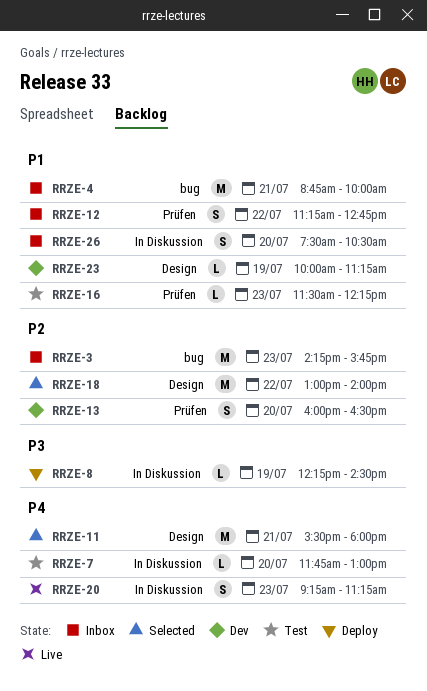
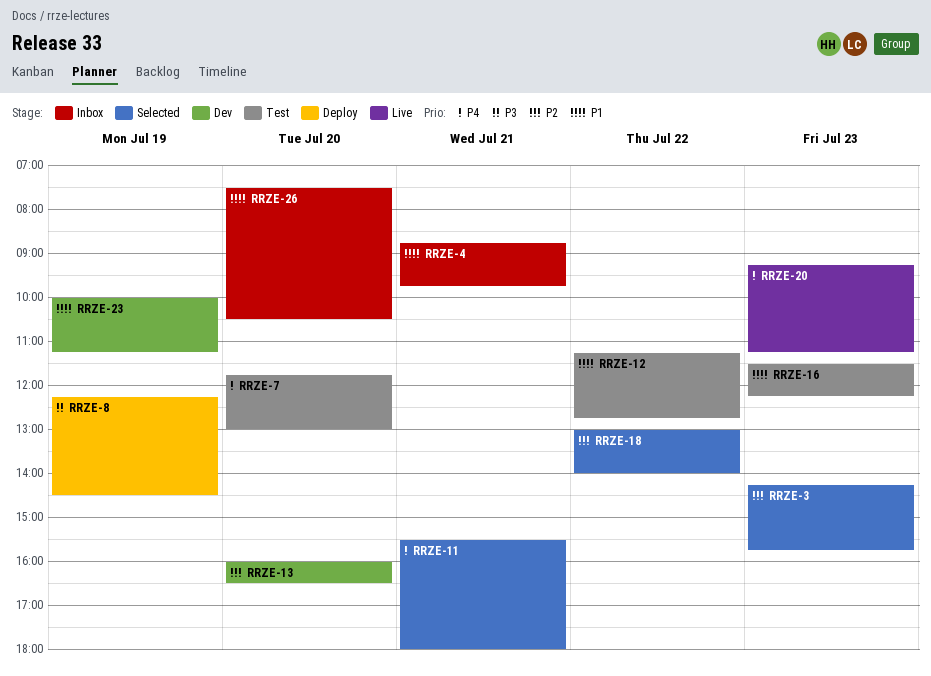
RRZE-3, status: Inbox -> Selected
RRZE-4, ends: 10:00 -> 09:45
RRZE-12, status: Inbox -> Test

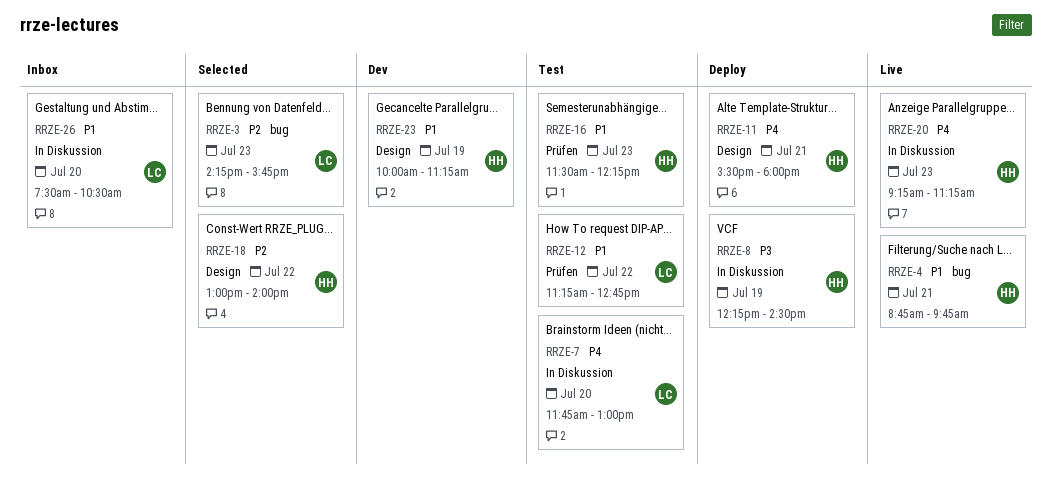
RRZE-4, status: Inbox -> Live
RRZE-11, status: Selected -> Deploy
RRZE-13: present -> none

